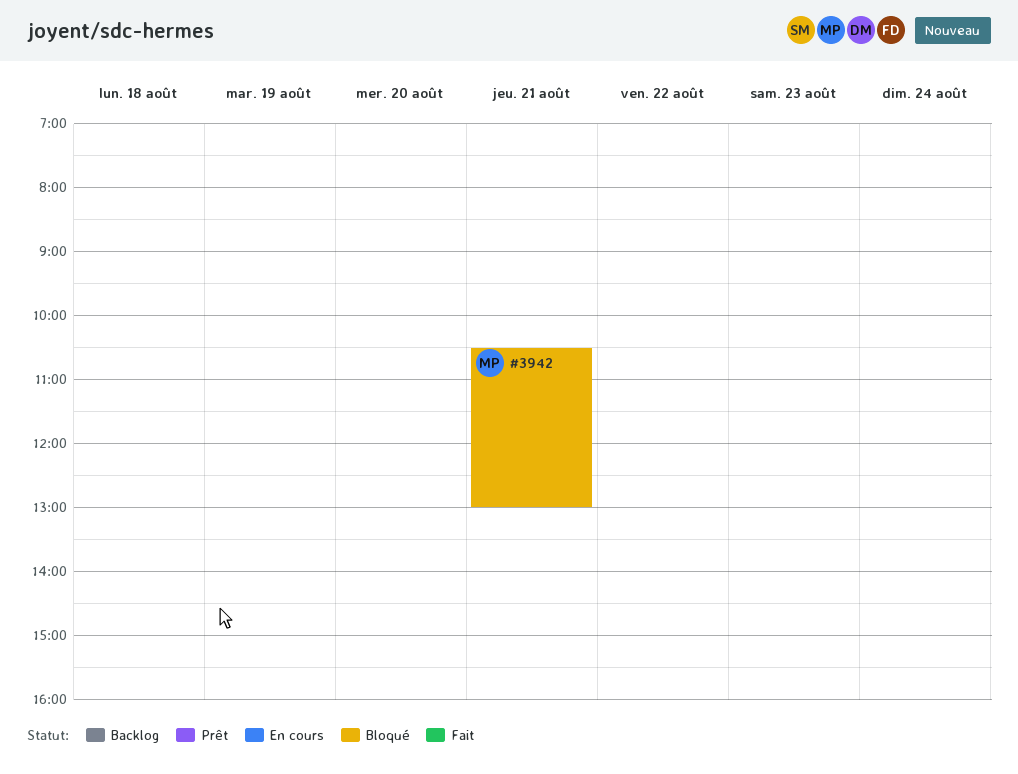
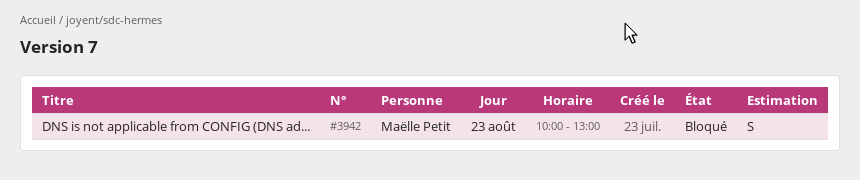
#3942, day: Aug 21 -> Aug 23
#3942, begins: 10:30 -> 10:00

